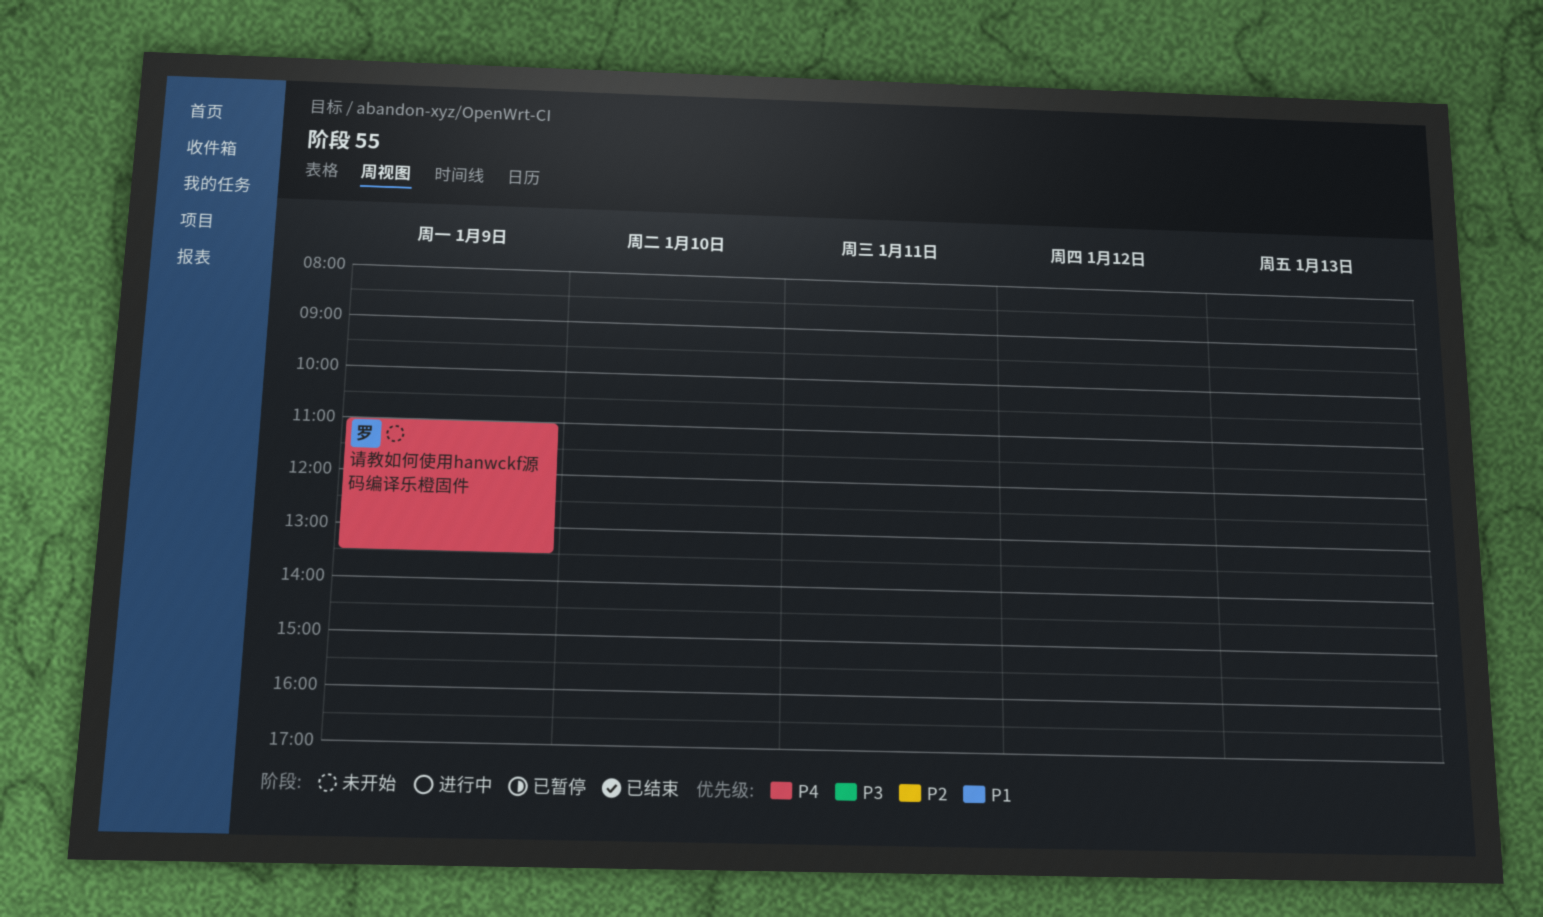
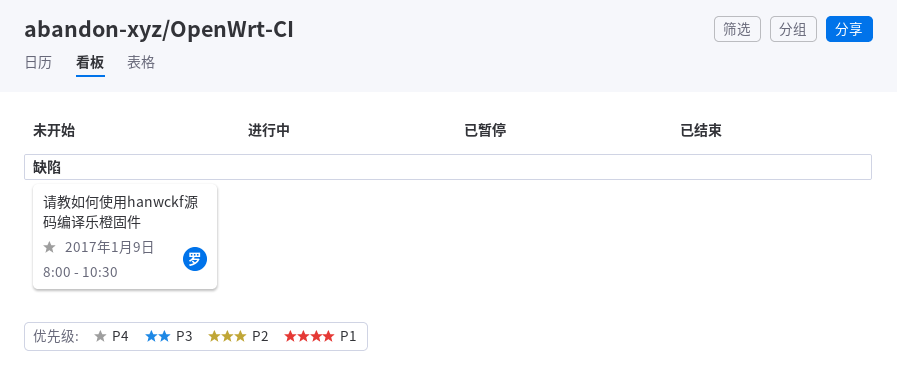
请教如何使用hanwckf源码编译乐橙固件, begins: 11:00 -> 08:00
请教如何使用hanwckf源码编译乐橙固件, ends: 13:30 -> 10:30

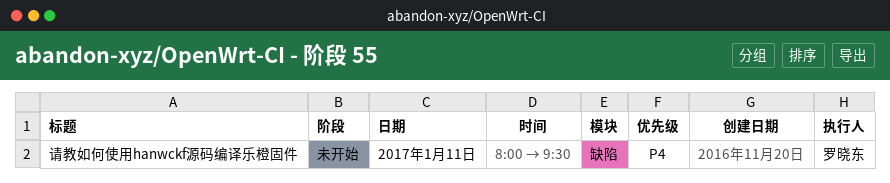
请教如何使用hanwckf源码编译乐橙固件, day: Jan 9 -> Jan 11
请教如何使用hanwckf源码编译乐橙固件, ends: 10:30 -> 09:30

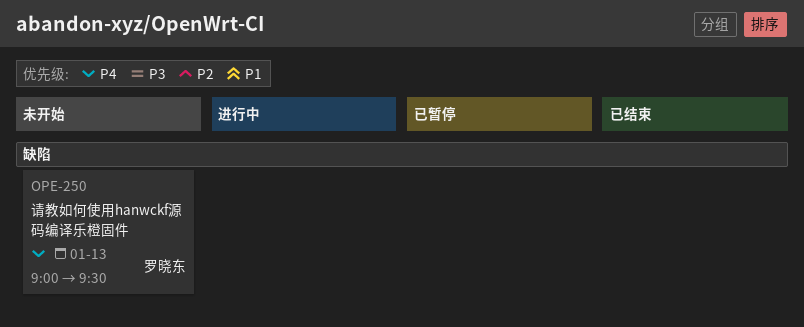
请教如何使用hanwckf源码编译乐橙固件, day: Jan 11 -> Jan 13
请教如何使用hanwckf源码编译乐橙固件, begins: 08:00 -> 09:00

